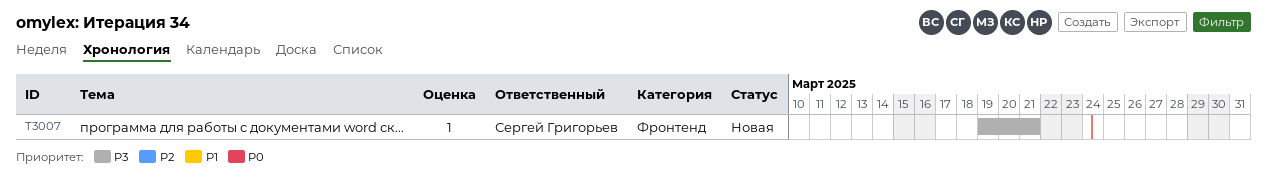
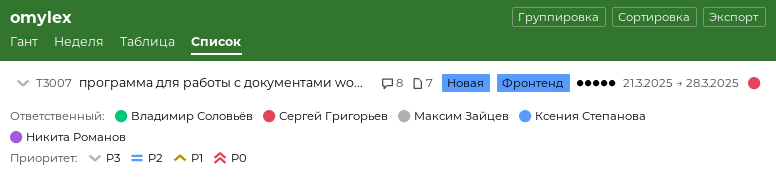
T3007, estimate: 1 -> 5
T3007, start: Mar 19 -> Mar 21
T3007, due: Mar 21 -> Mar 28

